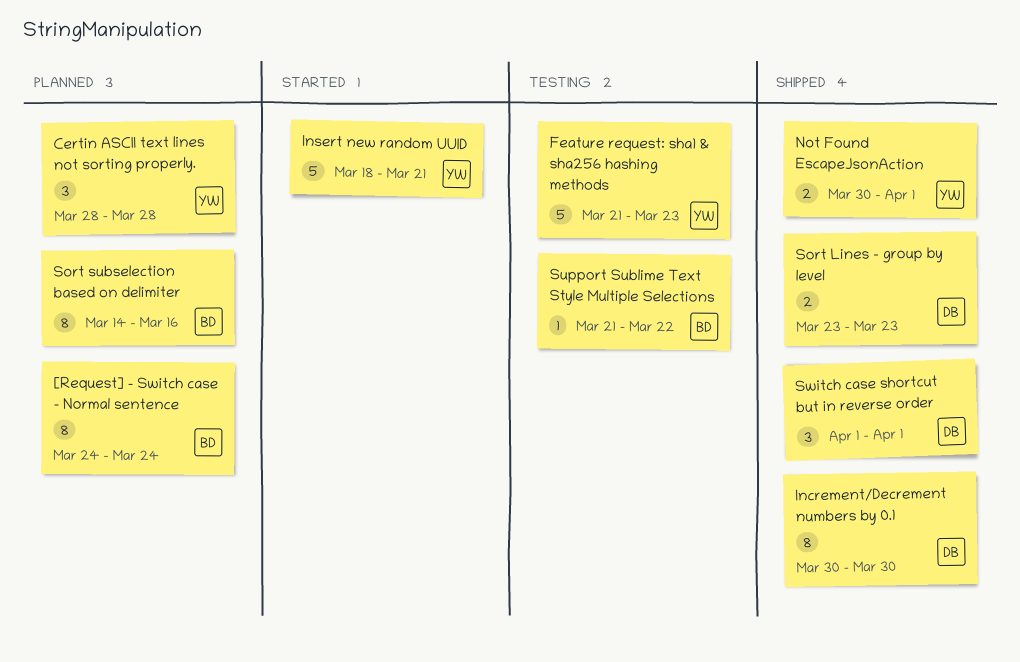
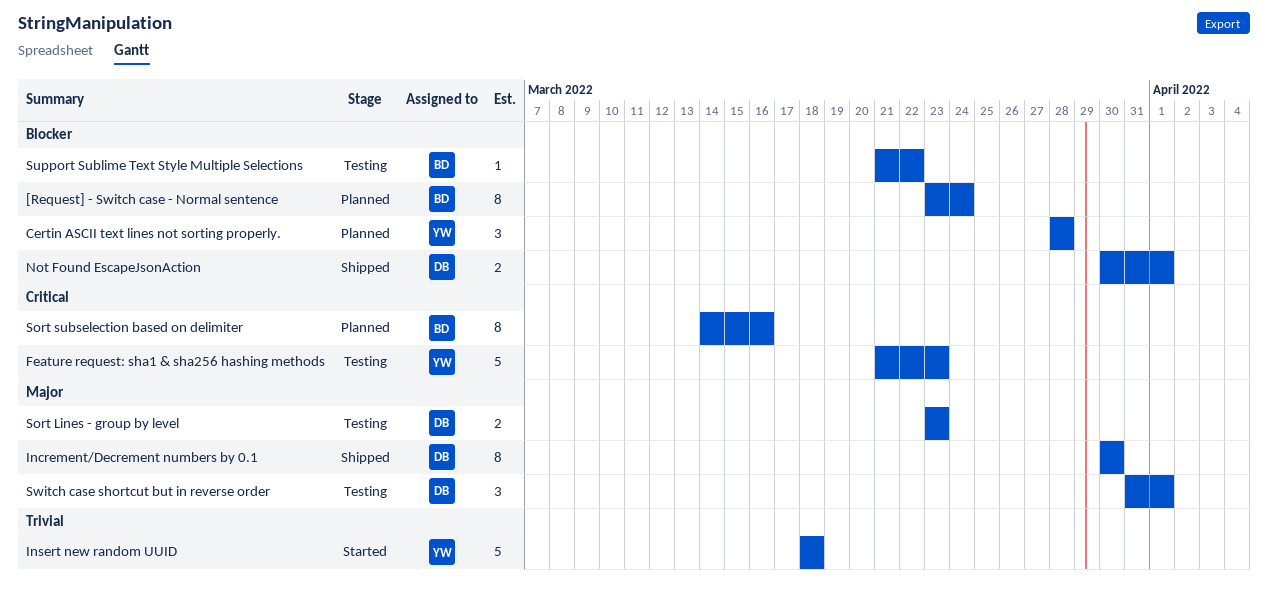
[Request] - Switch case - Normal sentence, start: Mar 24 -> Mar 23
Insert new random UUID, due: Mar 21 -> Mar 18
Not Found EscapeJsonAction, owner: YW -> DB
Sort Lines - group by level, status: Shipped -> Testing
Switch case shortcut but in reverse order, status: Shipped -> Testing
Switch case shortcut but in reverse order, start: Apr 1 -> Mar 31

